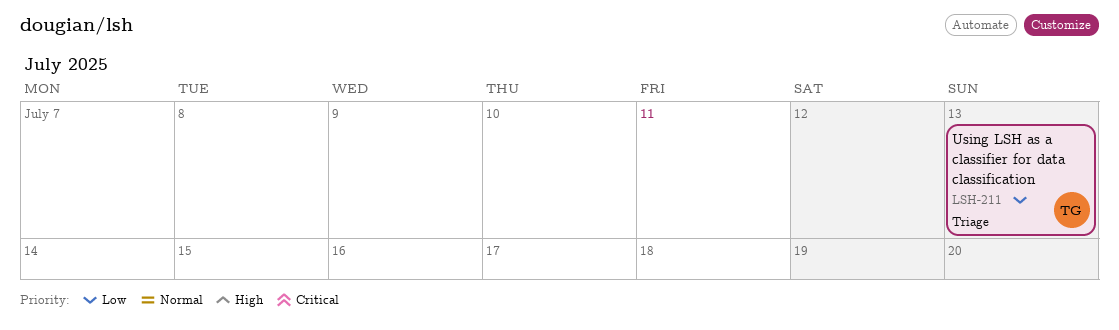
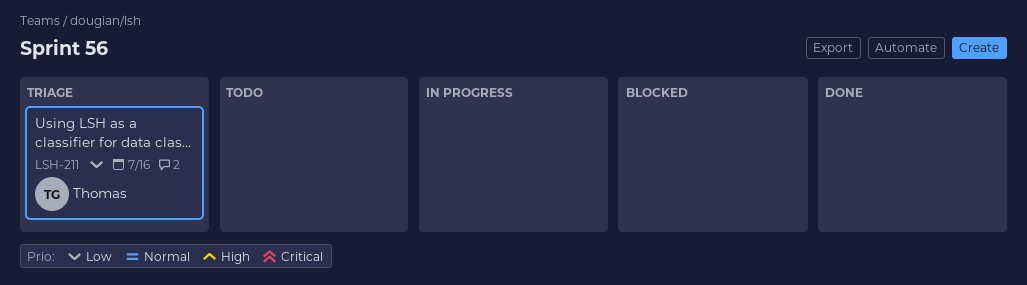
LSH-211, due: Jul 13 -> Jul 16

